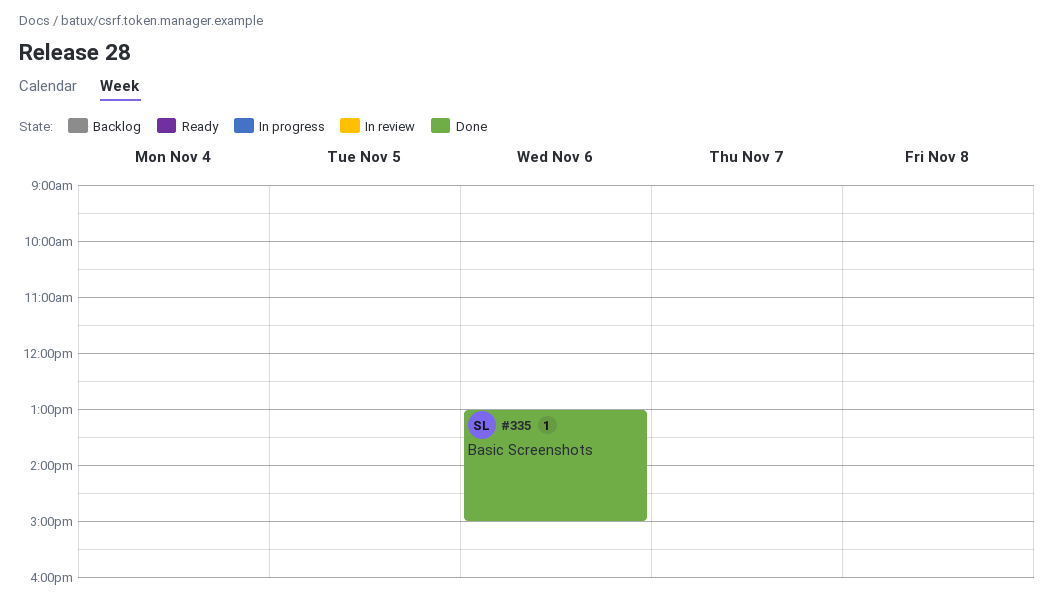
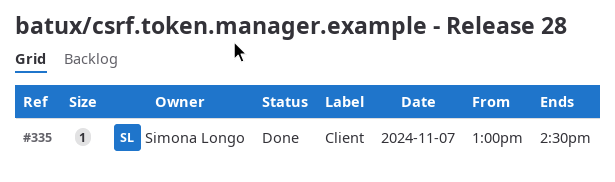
#335, day: Nov 6 -> Nov 7
#335, ends: 15:00 -> 14:30

